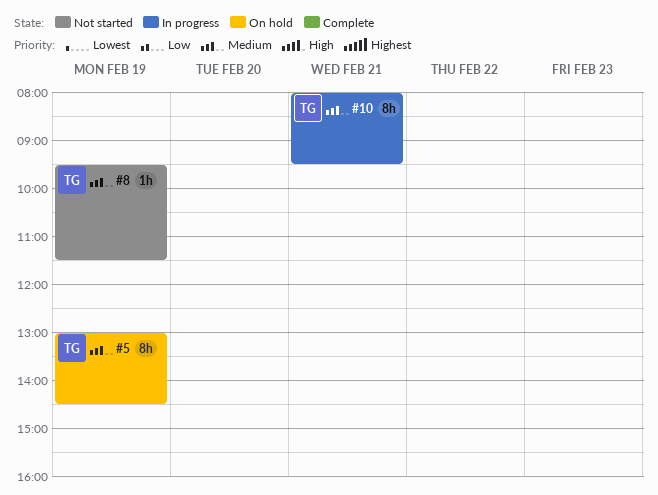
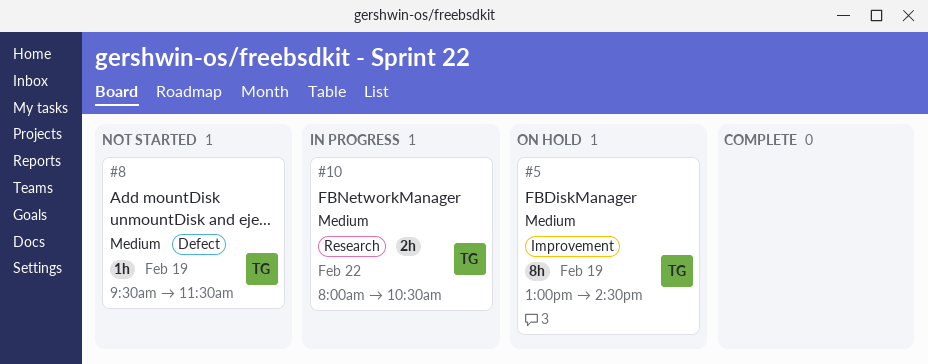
#10, estimate: 8h -> 2h
#10, day: Feb 21 -> Feb 22
#10, ends: 09:30 -> 10:30

